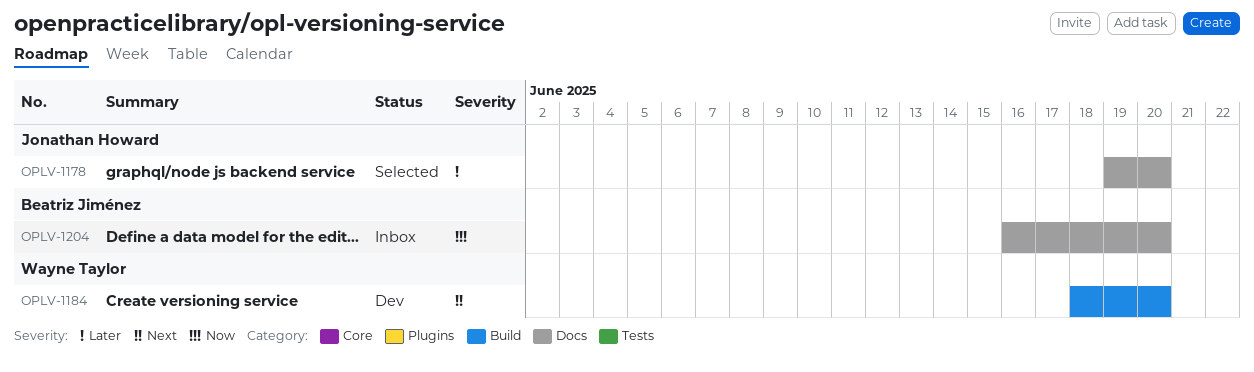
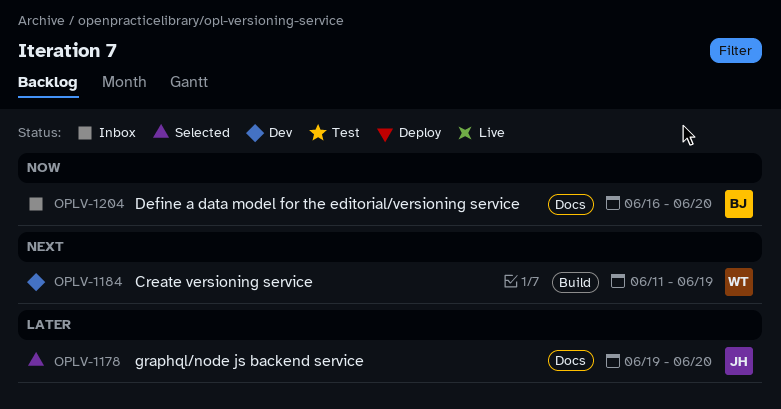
OPLV-1184, start: Jun 18 -> Jun 11
OPLV-1184, due: Jun 20 -> Jun 19

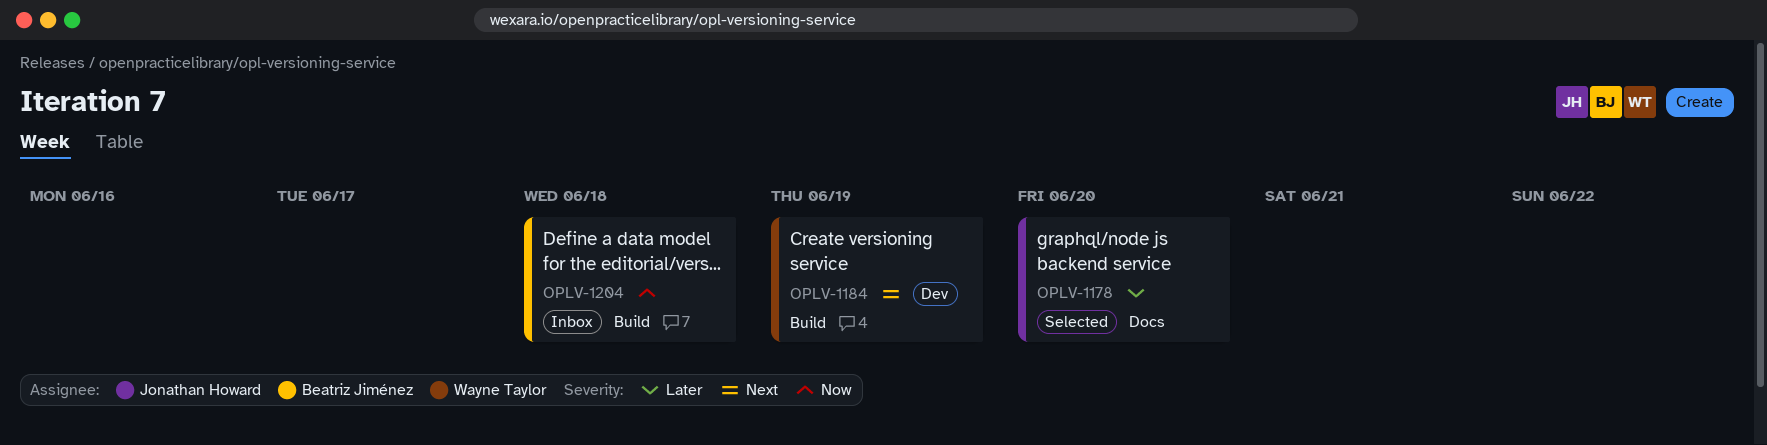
OPLV-1204, label: Docs -> Build
OPLV-1204, due: Jun 20 -> Jun 18

